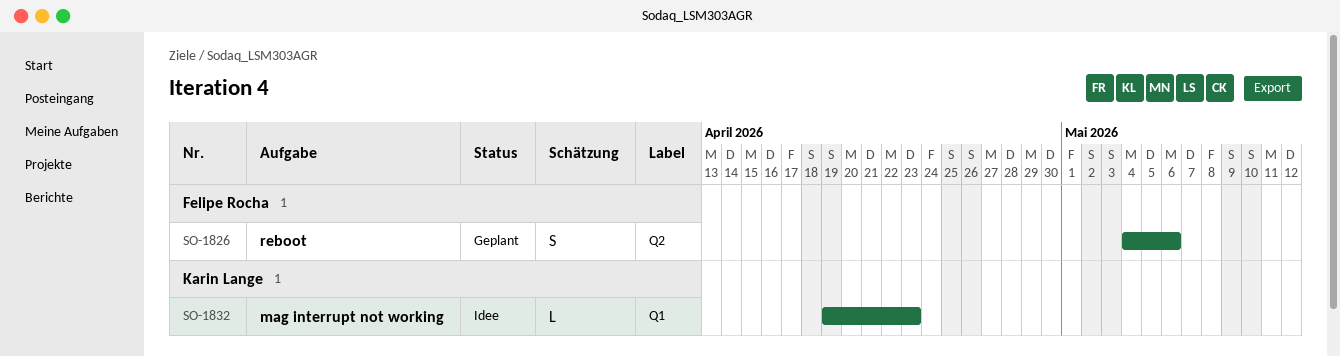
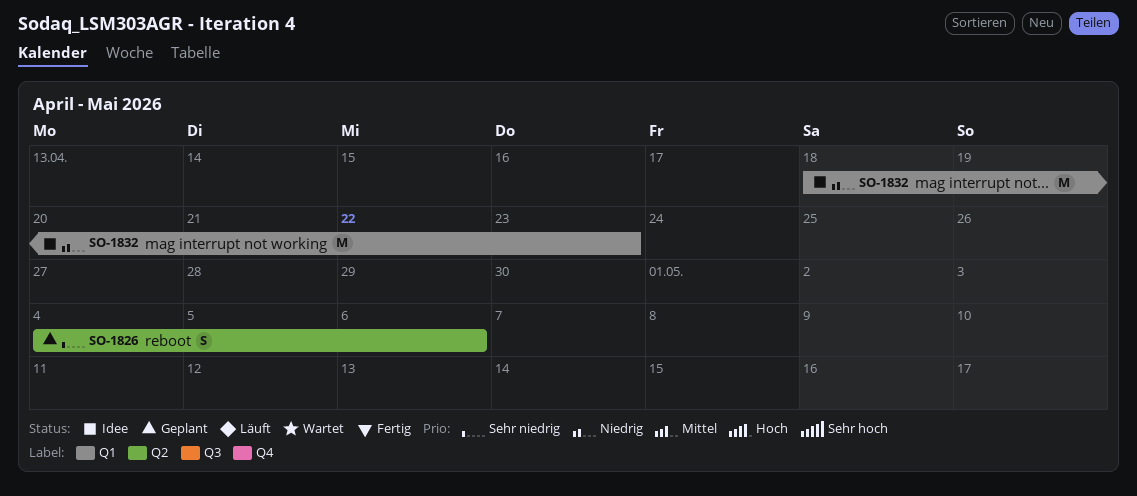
SO-1832, estimate: L -> M
SO-1832, start: Apr 19 -> Apr 18

